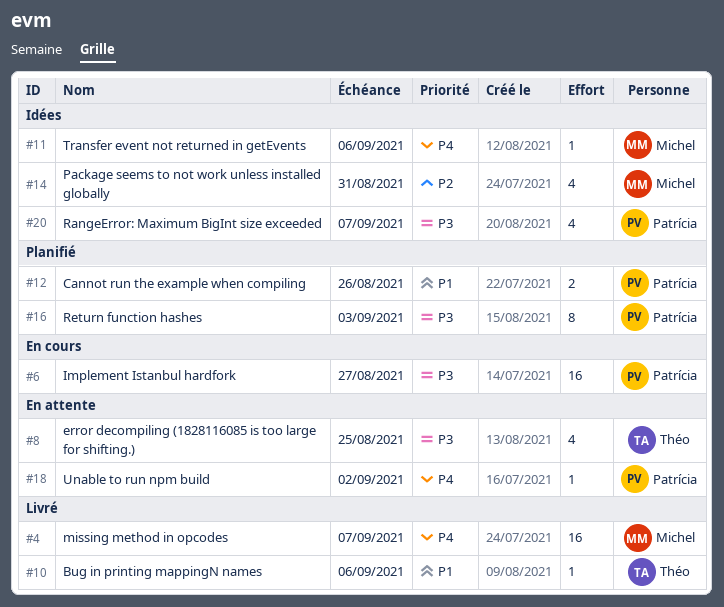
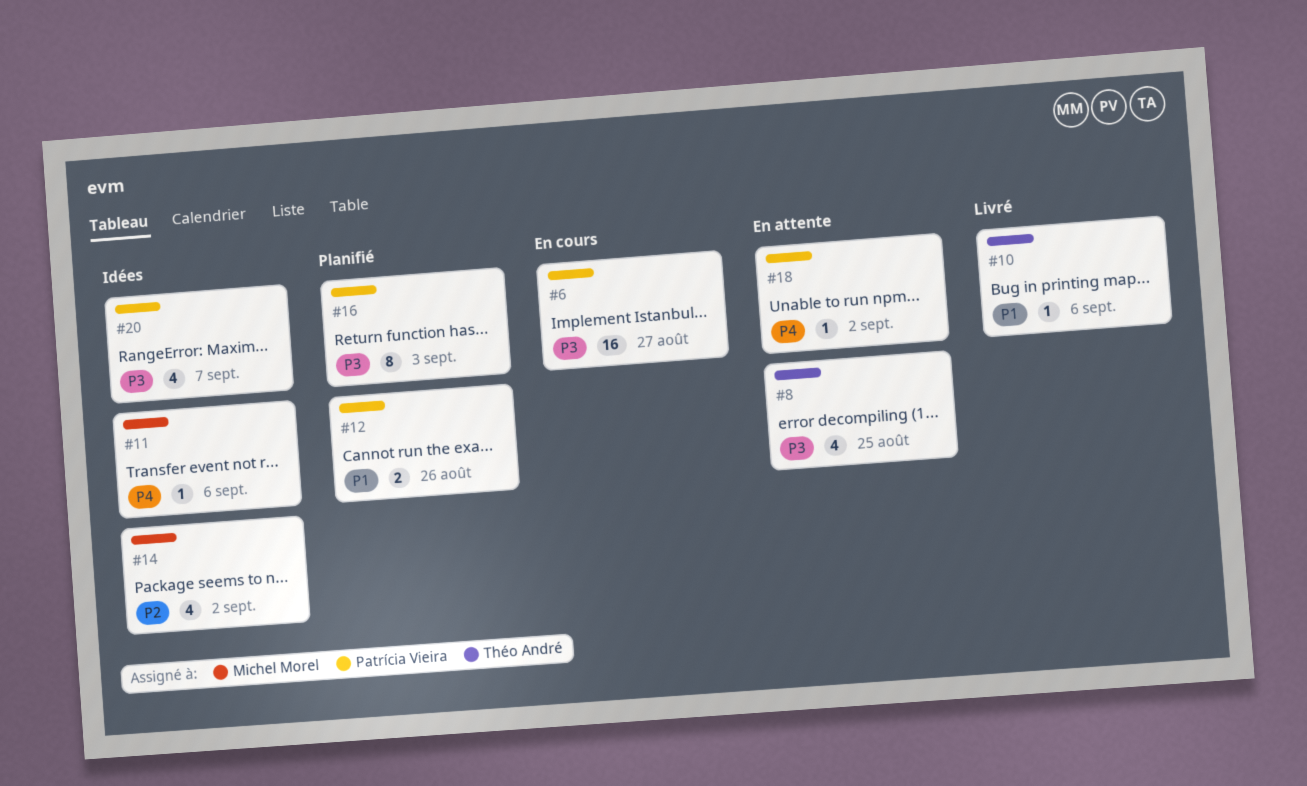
#4: present -> none
#14, due: Aug 31 -> Sep 2

